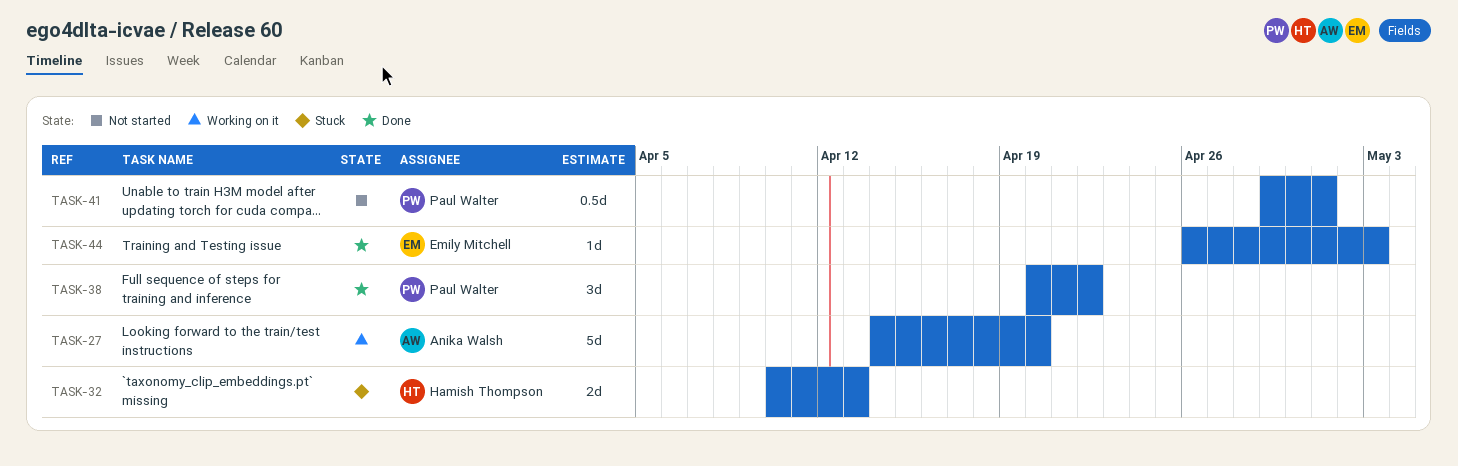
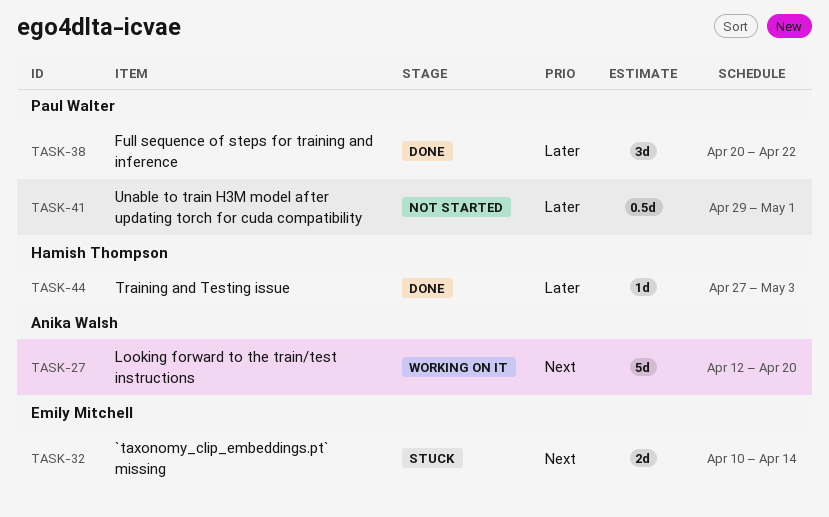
TASK-27, start: Apr 14 -> Apr 12
TASK-32, owner: Hamish Thompson -> Emily Mitchell
TASK-32, due: Apr 13 -> Apr 14
TASK-44, owner: Emily Mitchell -> Hamish Thompson
TASK-44, start: Apr 26 -> Apr 27

